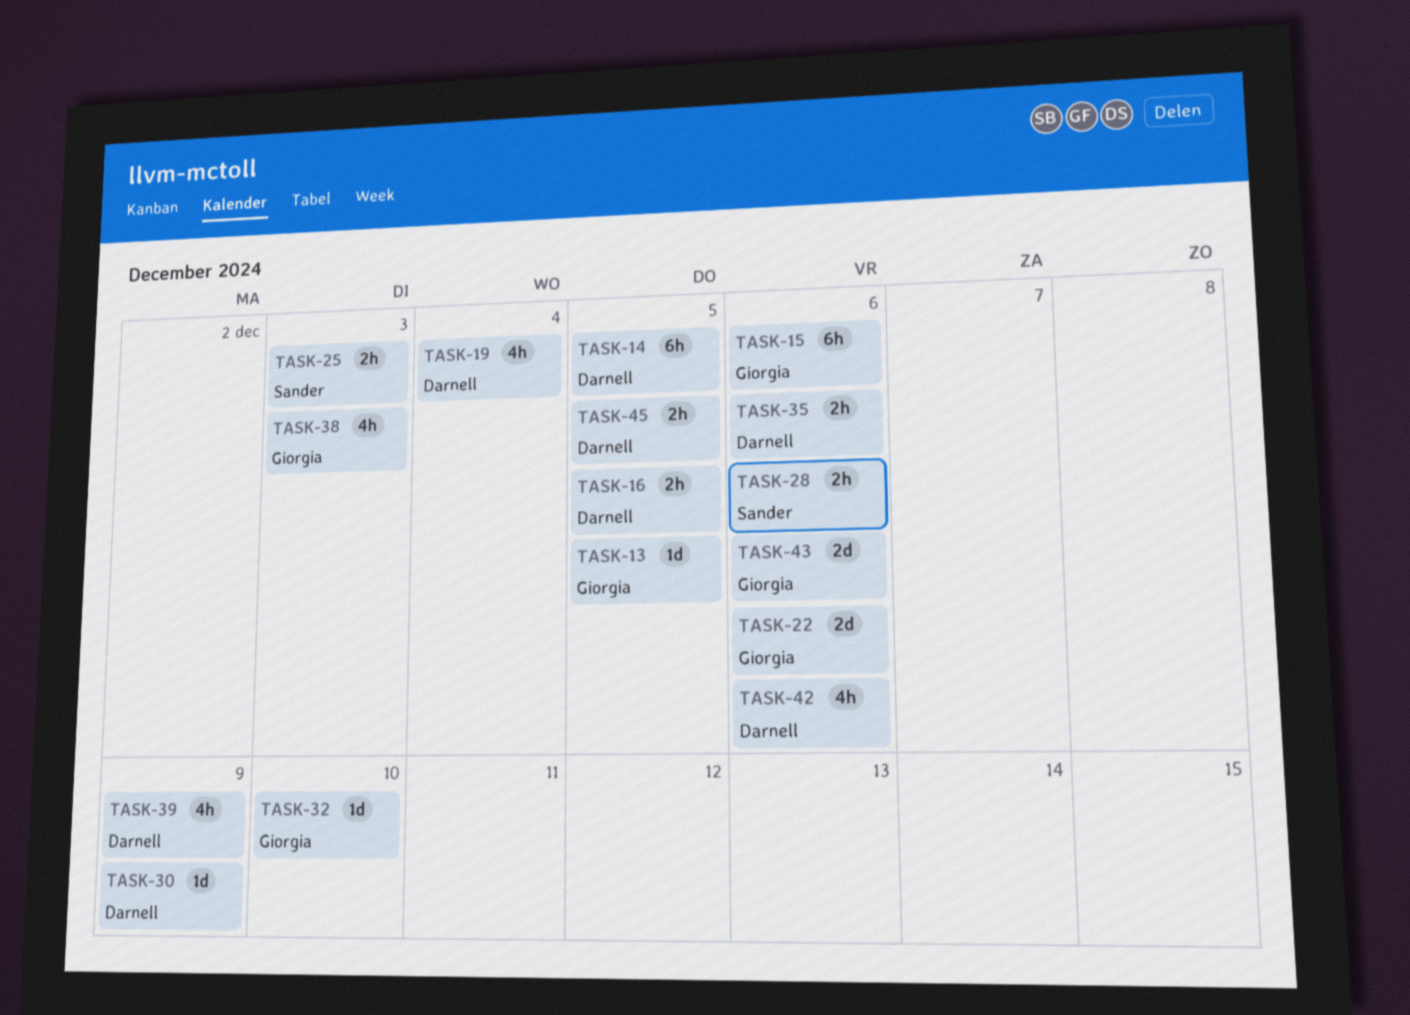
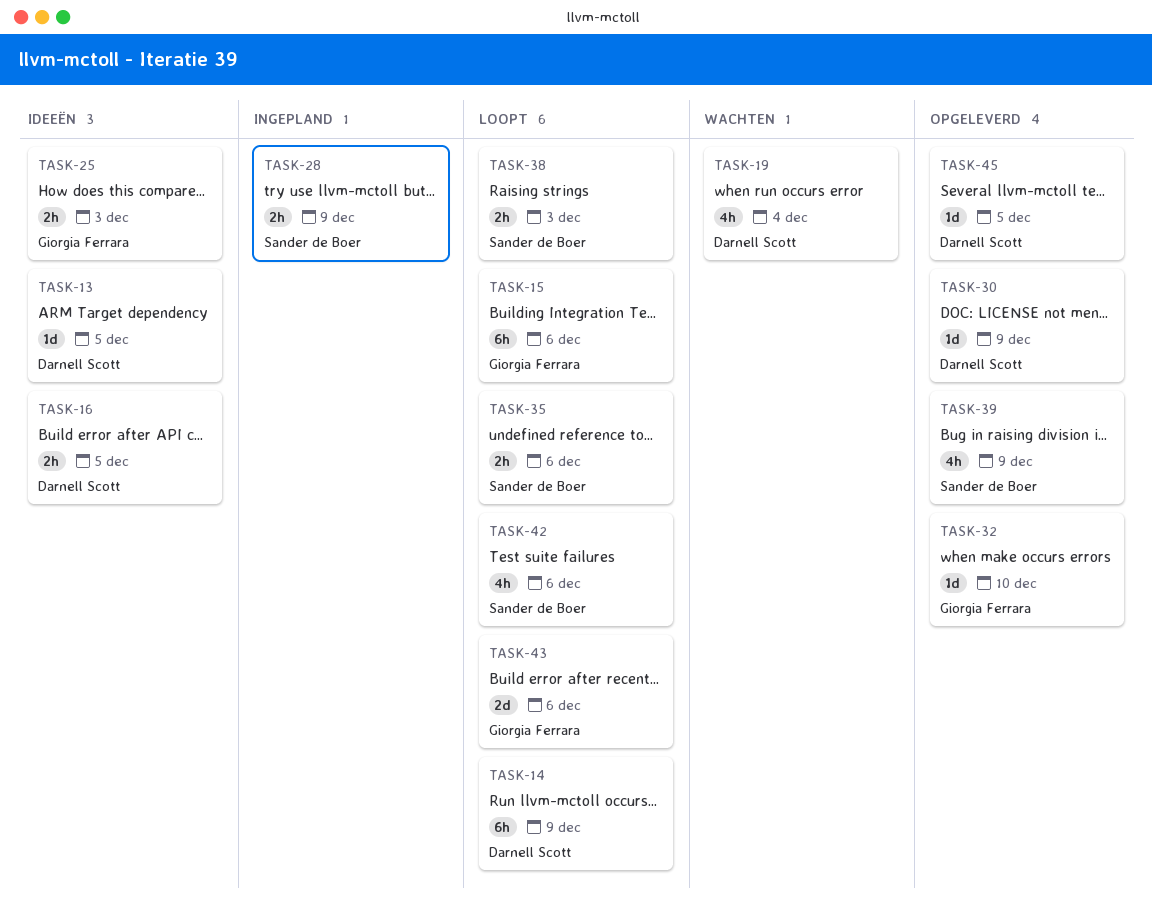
TASK-13, owner: Giorgia Ferrara -> Darnell Scott
TASK-14, due: Dec 5 -> Dec 9
TASK-22: present -> none
TASK-25, owner: Sander de Boer -> Giorgia Ferrara
TASK-28, due: Dec 6 -> Dec 9
TASK-35, owner: Darnell Scott -> Sander de Boer
TASK-38, owner: Giorgia Ferrara -> Sander de Boer
TASK-38, estimate: 4h -> 2h
TASK-39, owner: Darnell Scott -> Sander de Boer
TASK-42, owner: Darnell Scott -> Sander de Boer
TASK-45, estimate: 2h -> 1d

